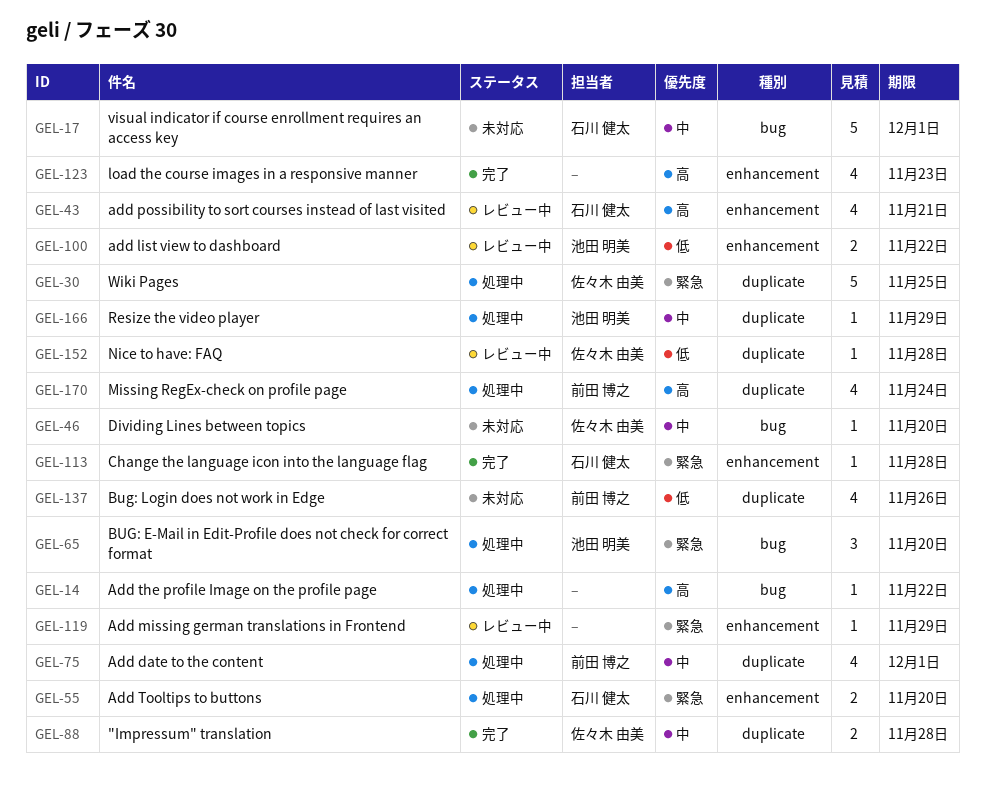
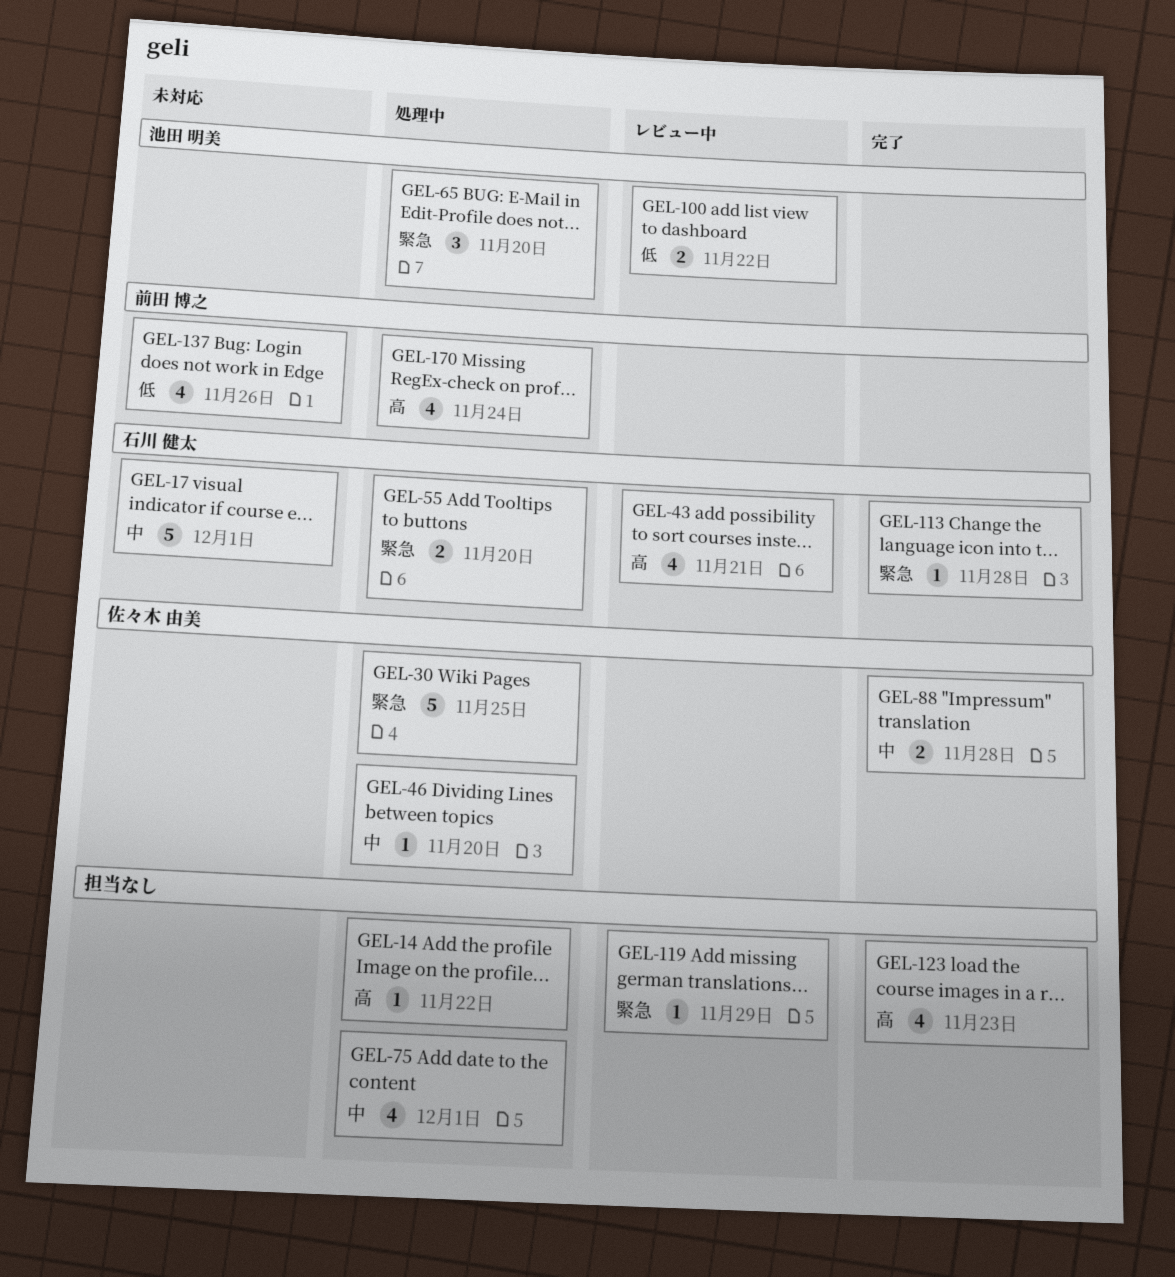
GEL-46, status: 未対応 -> 処理中
GEL-75, owner: 前田 博之 -> none
GEL-152: present -> none
GEL-166: present -> none

